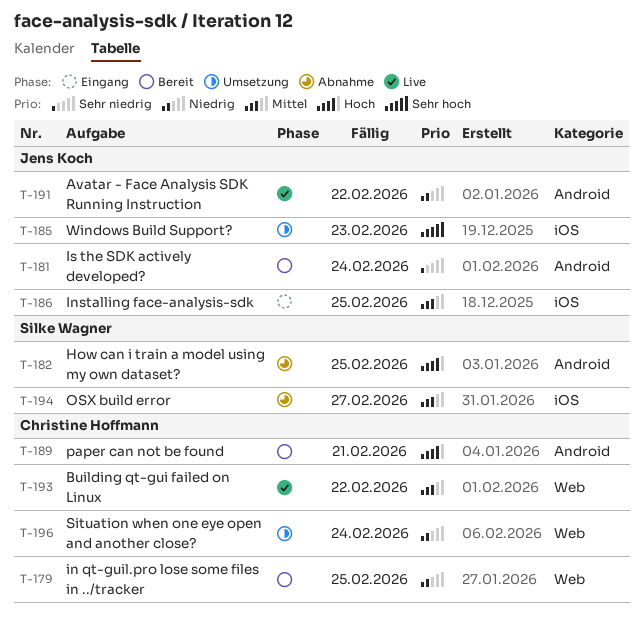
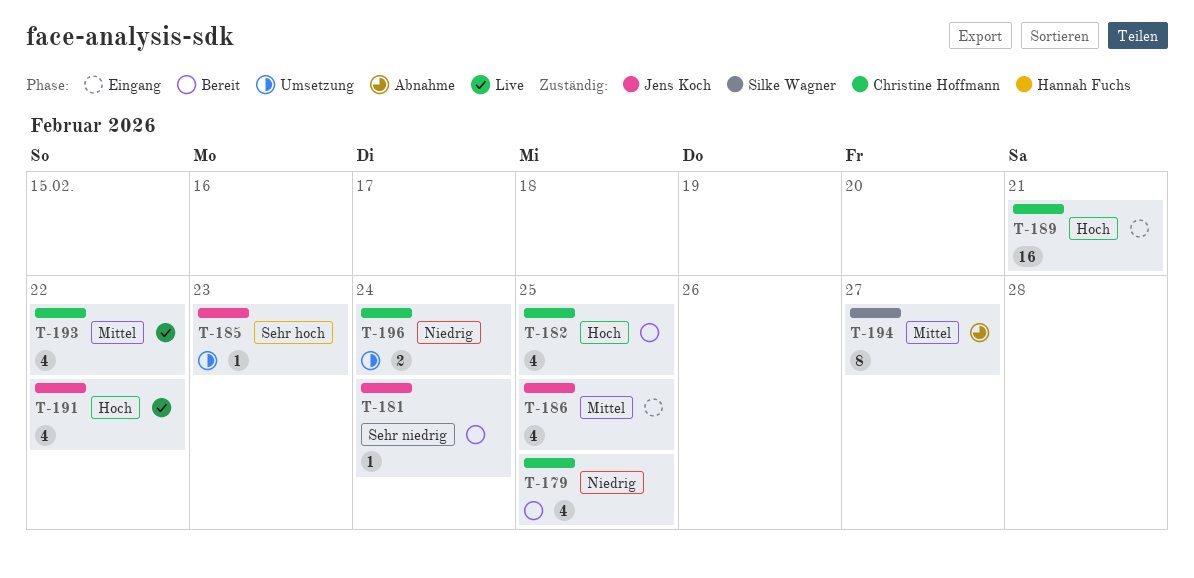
T-182, status: Abnahme -> Bereit
T-182, owner: Silke Wagner -> Christine Hoffmann
T-189, status: Bereit -> Eingang
T-191, priority: Niedrig -> Hoch

